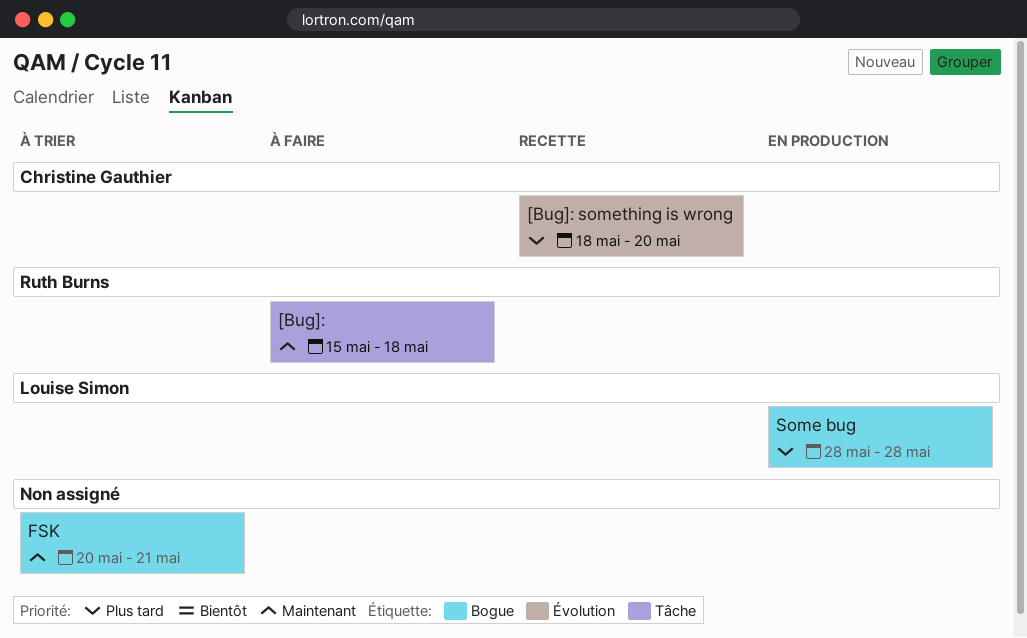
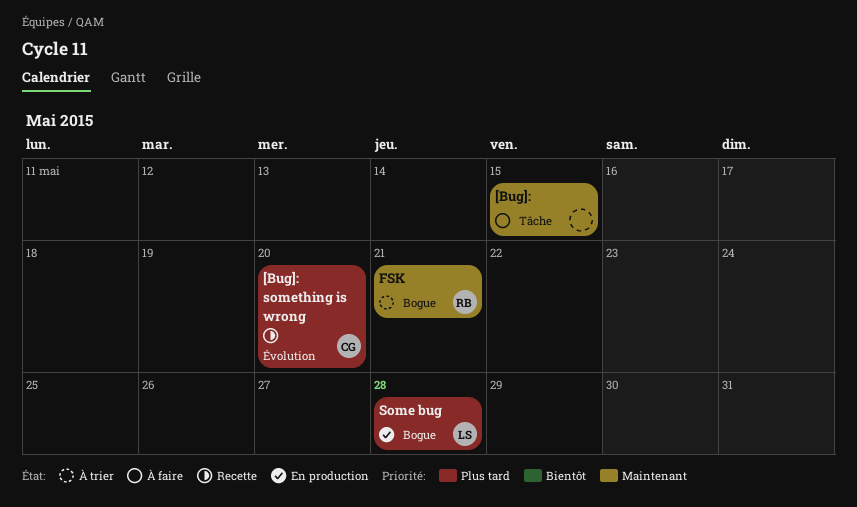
[Bug]:, owner: Ruth Burns -> none
[Bug]:, due: May 18 -> May 15
FSK, owner: none -> Ruth Burns

